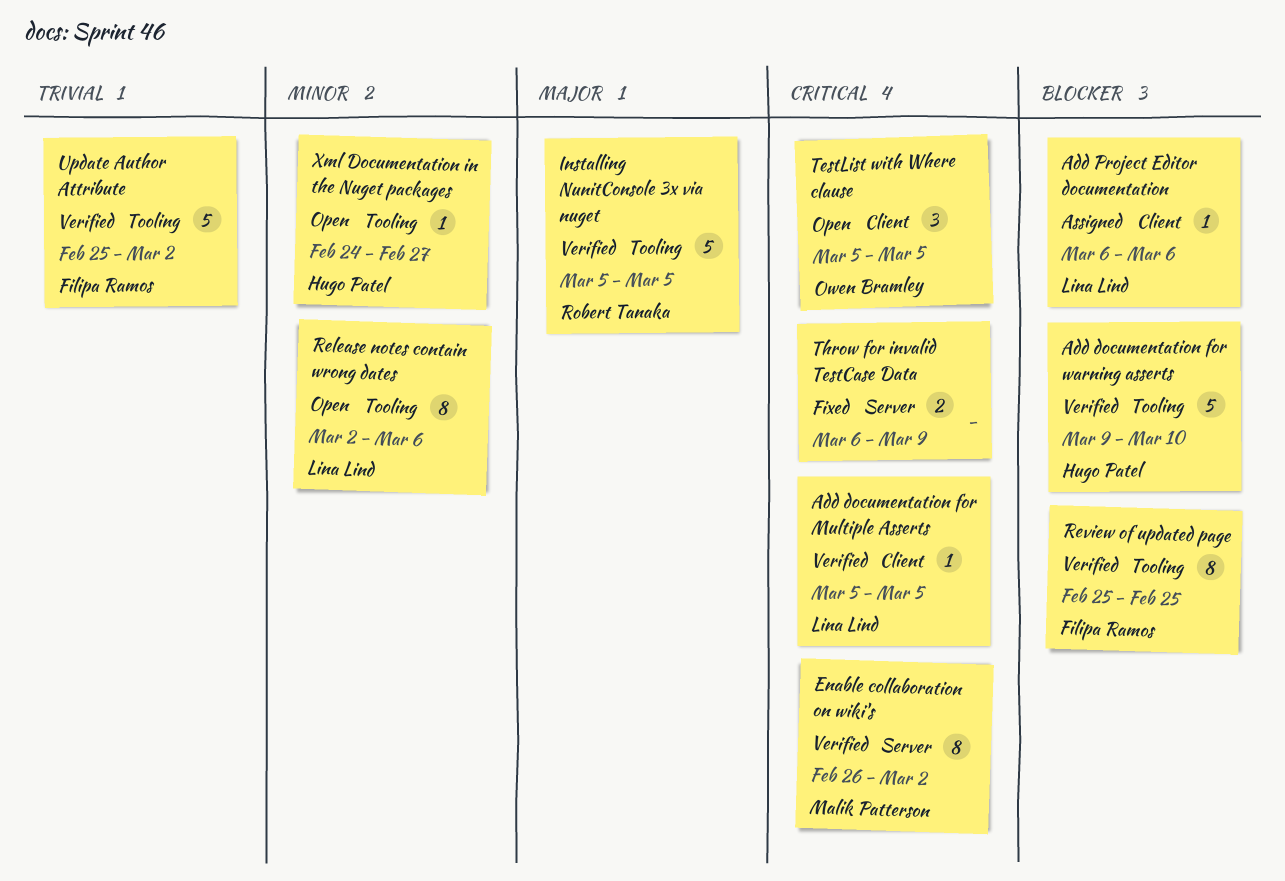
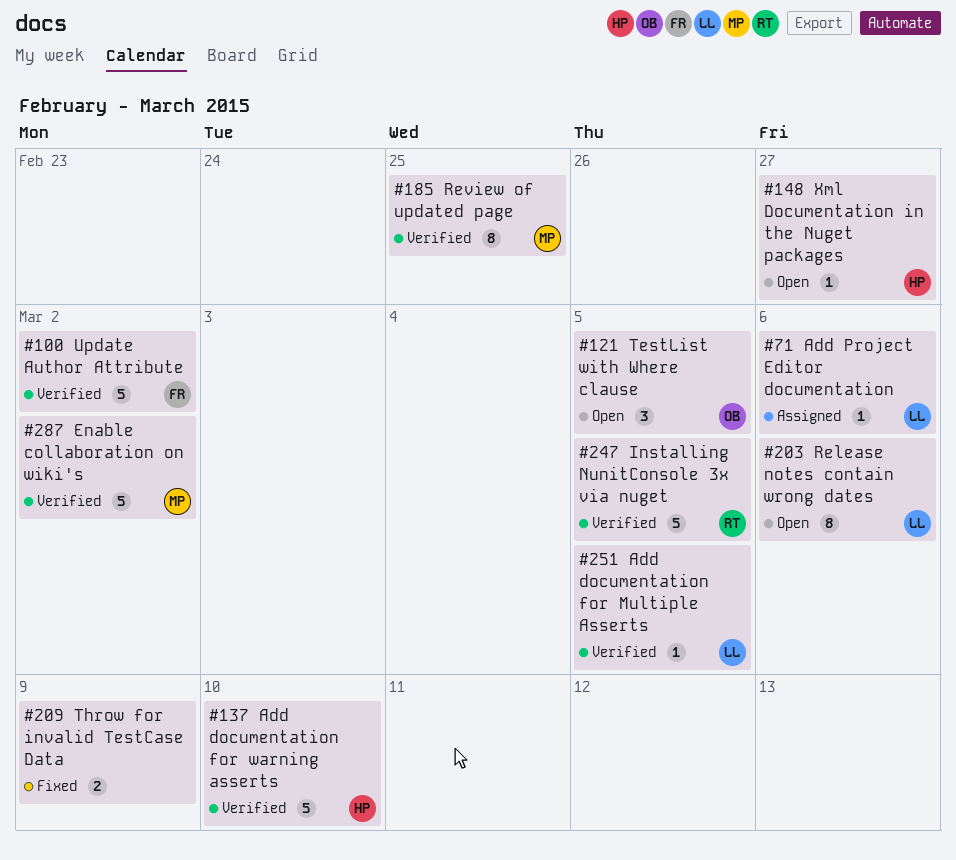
Enable collaboration on wiki's, estimate: 8 -> 5
Review of updated page, owner: Filipa Ramos -> Malik Patterson

